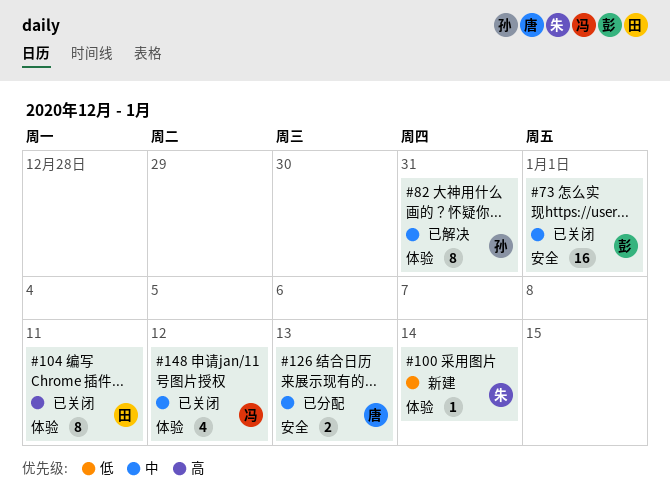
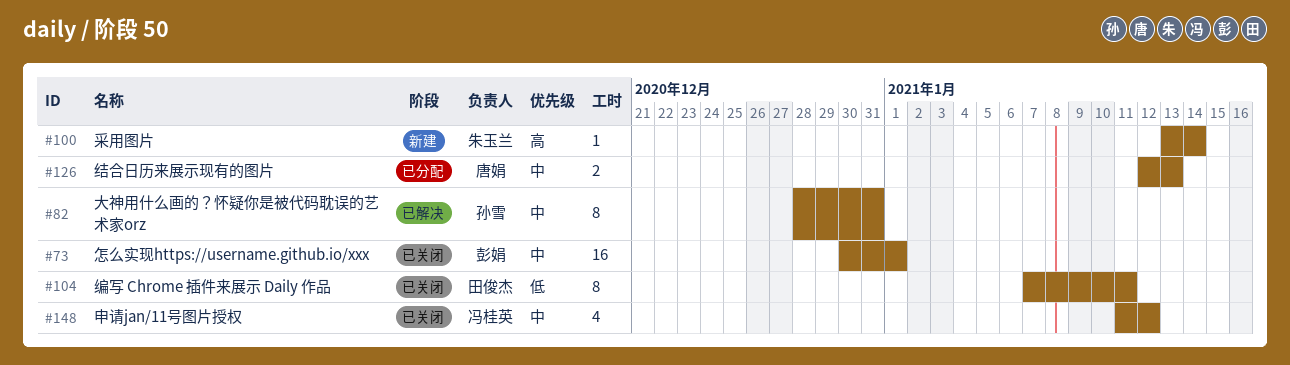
#100, priority: 低 -> 高
#104, priority: 高 -> 低

